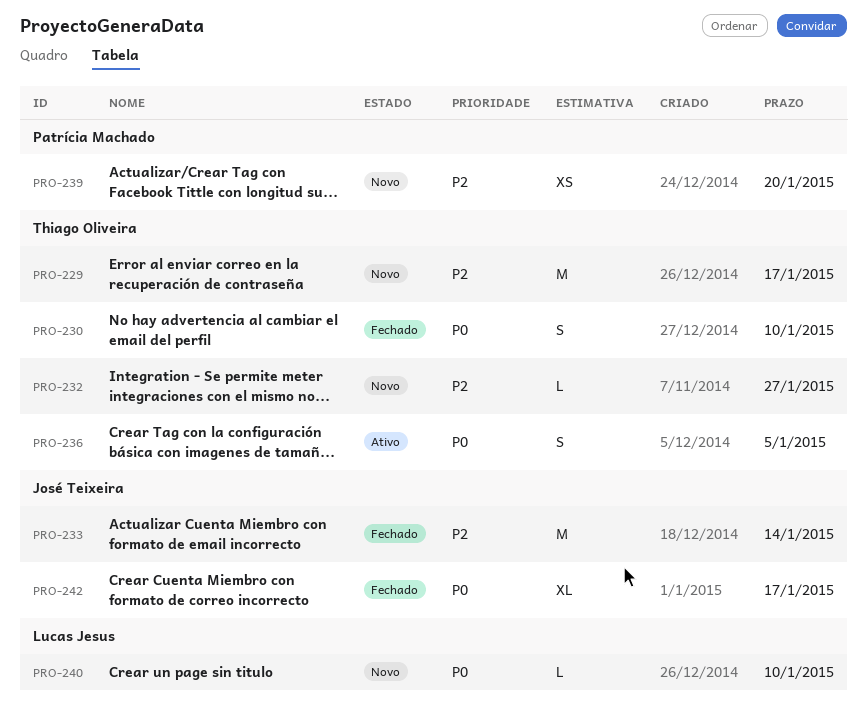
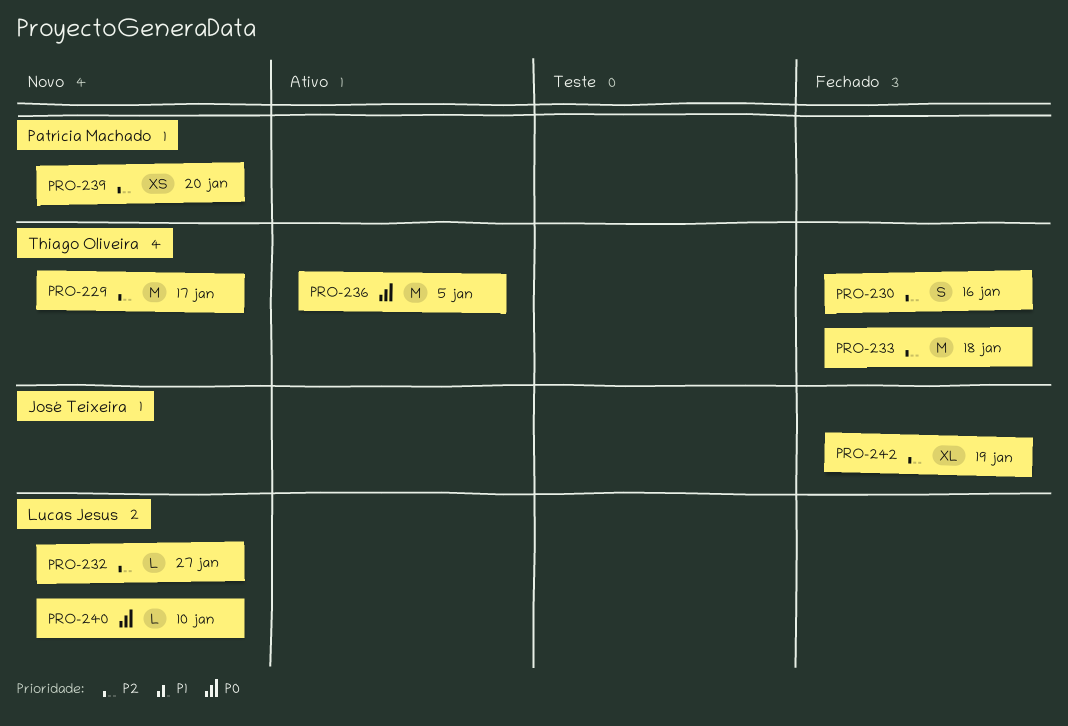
PRO-230, priority: P0 -> P2
PRO-230, due: Jan 10 -> Jan 16
PRO-232, owner: Thiago Oliveira -> Lucas Jesus
PRO-233, owner: José Teixeira -> Thiago Oliveira
PRO-233, due: Jan 14 -> Jan 18
PRO-236, estimate: S -> M
PRO-242, priority: P0 -> P2
PRO-242, due: Jan 17 -> Jan 19

